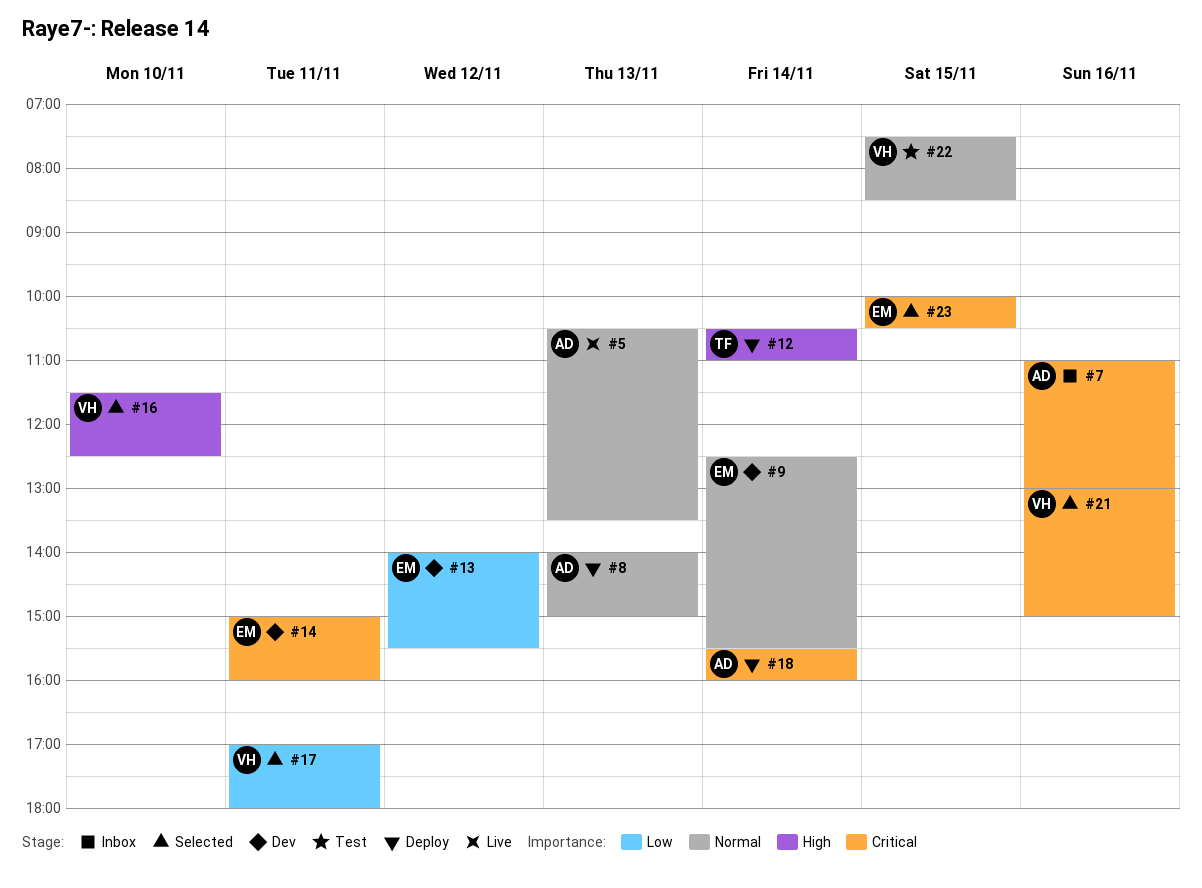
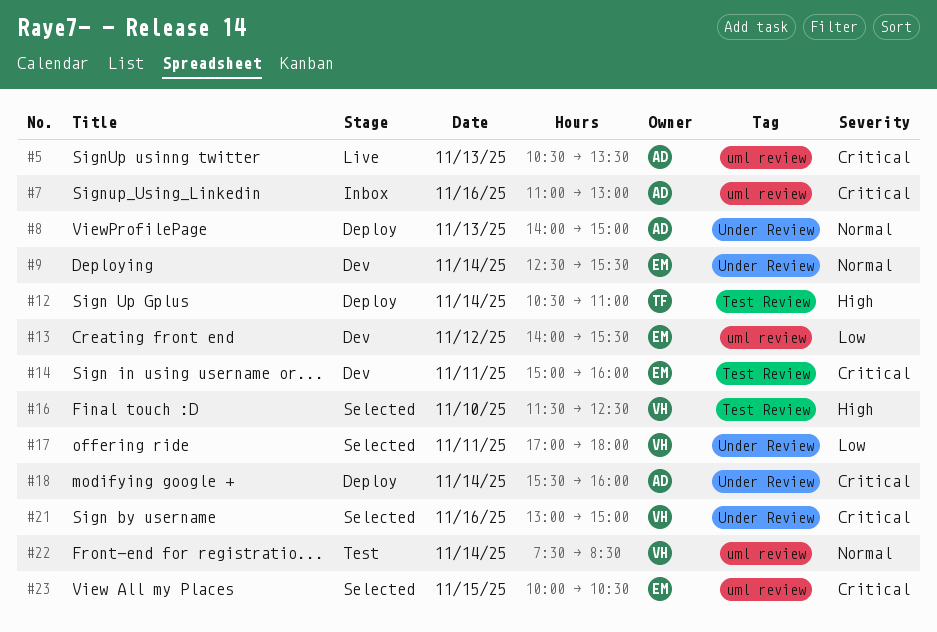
#5, priority: Normal -> Critical
#22, day: Nov 15 -> Nov 14

